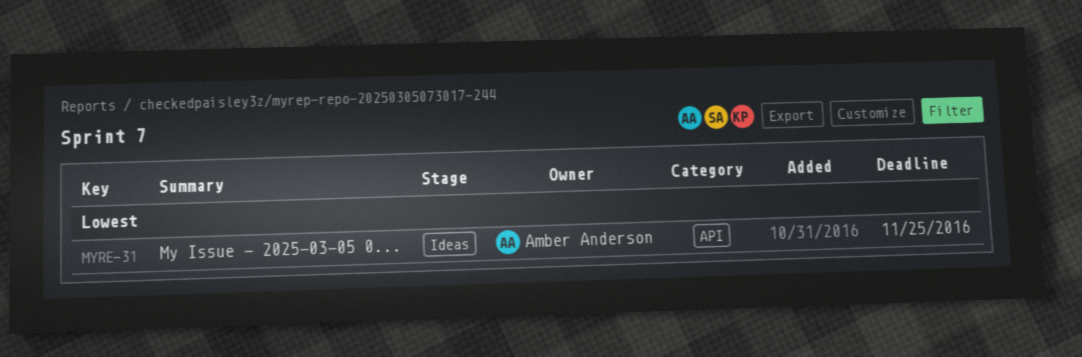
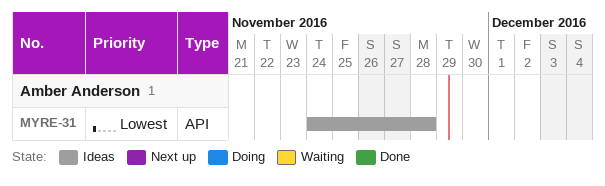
MYRE-31, due: Nov 25 -> Nov 28

